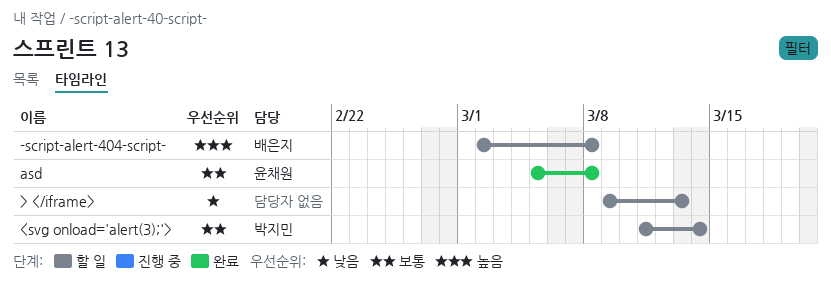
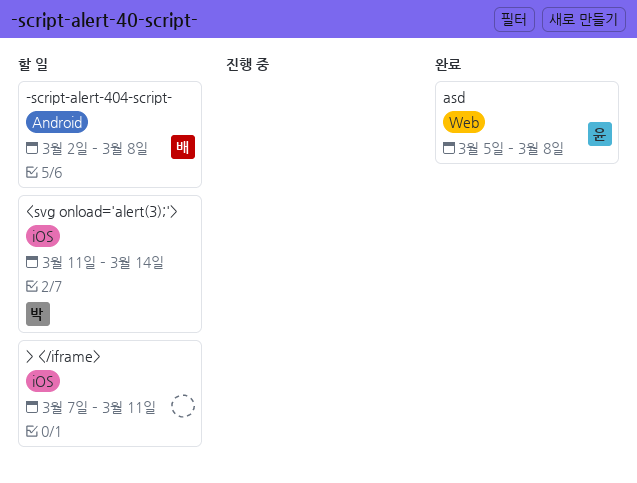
> </iframe>, start: Mar 9 -> Mar 7
> </iframe>, due: Mar 13 -> Mar 11

